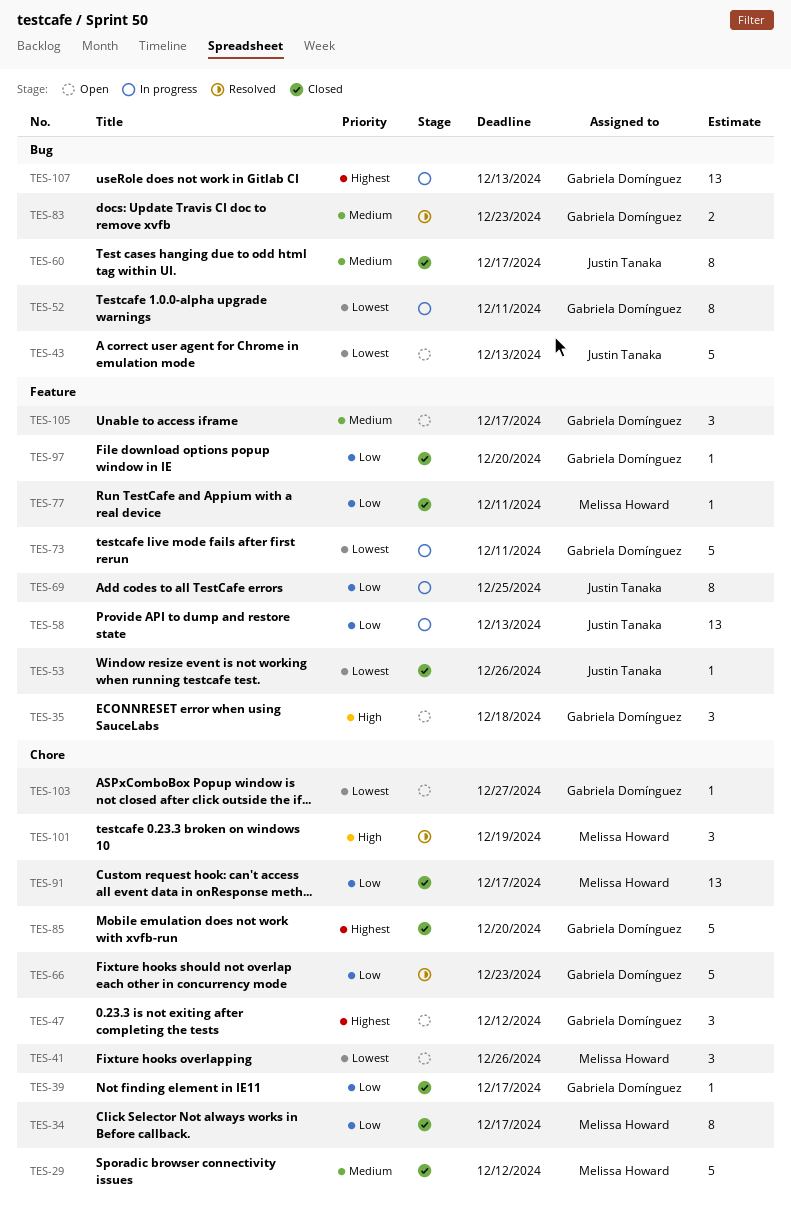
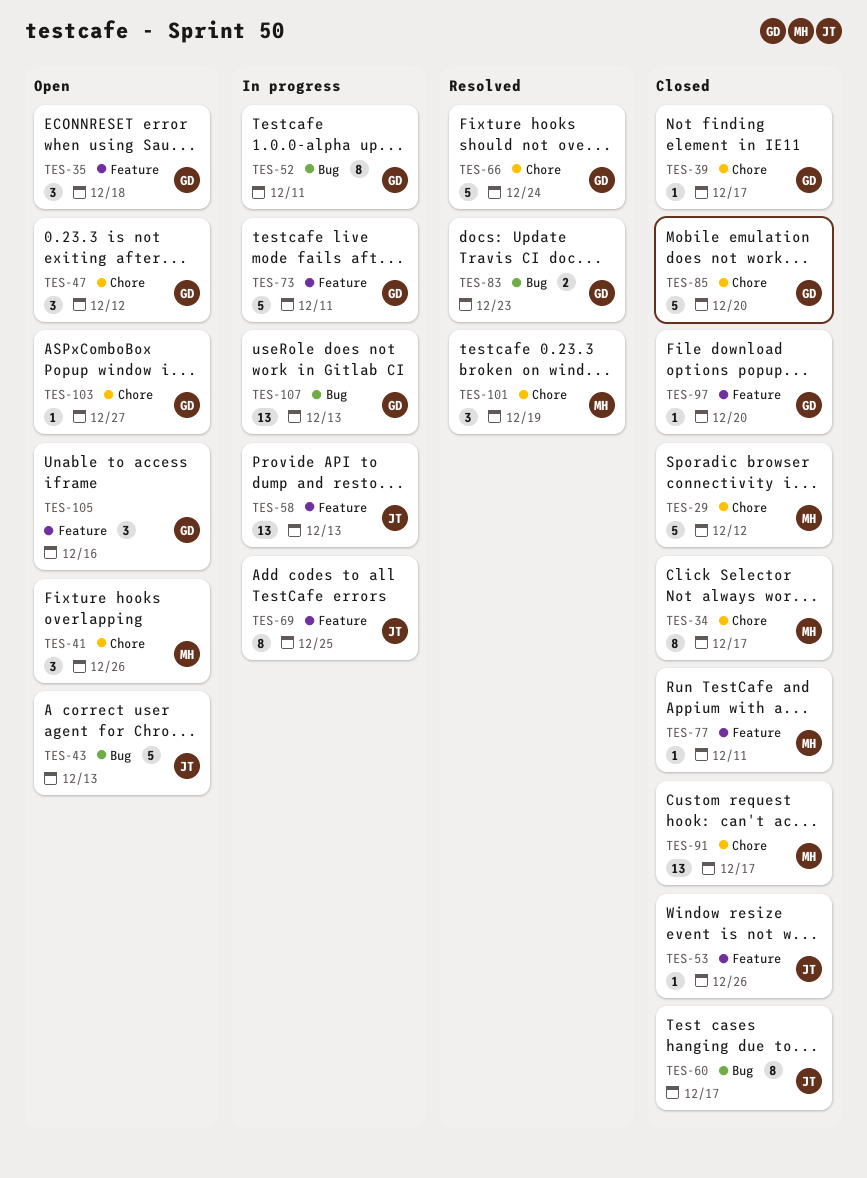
TES-66, due: Dec 23 -> Dec 24
TES-105, due: Dec 17 -> Dec 16

